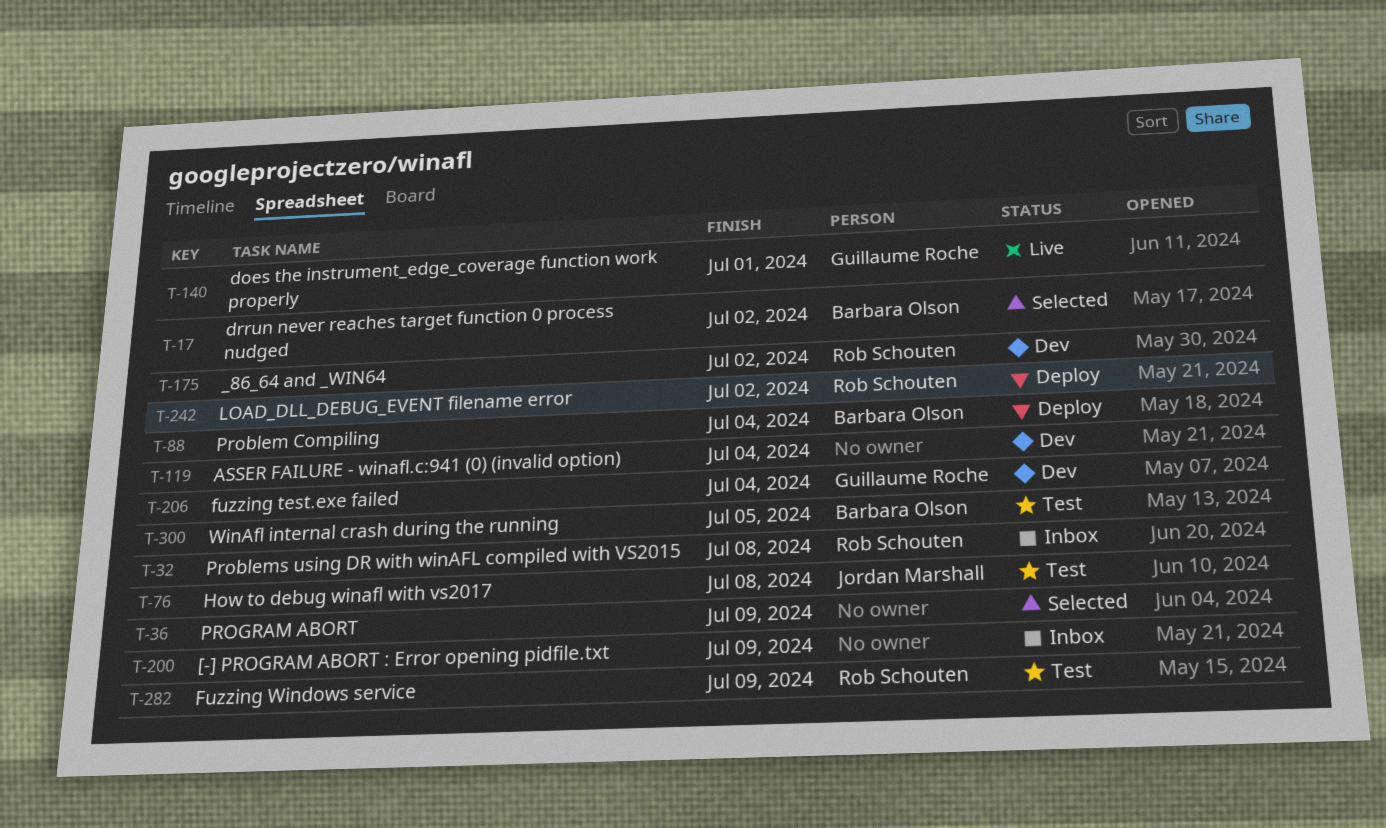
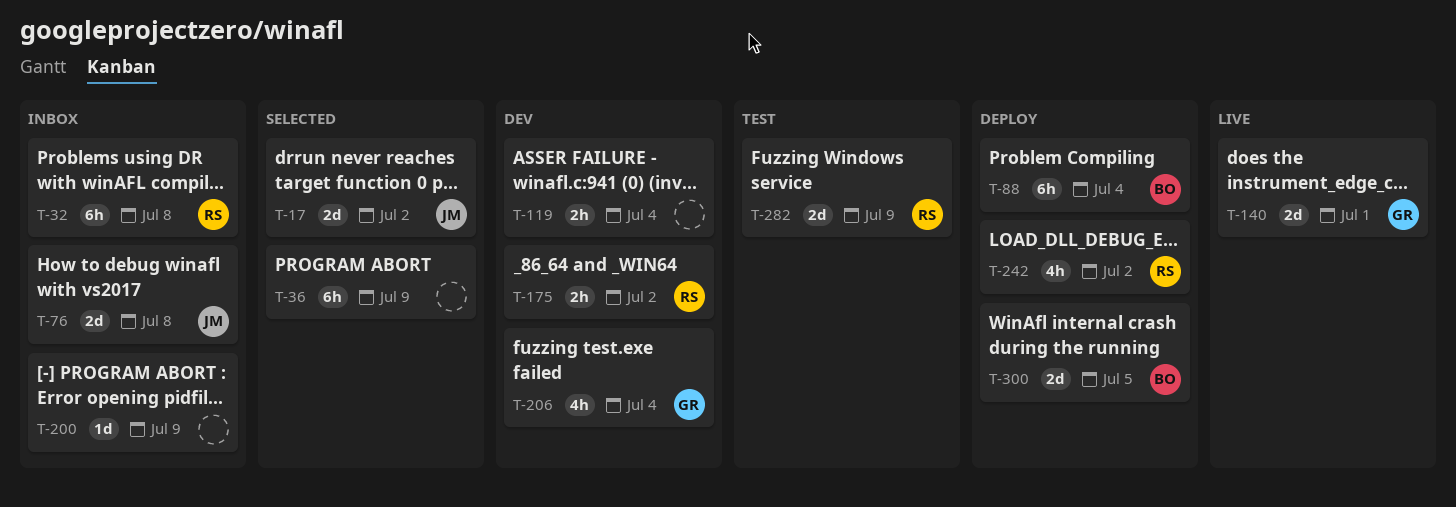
T-17, owner: Barbara Olson -> Jordan Marshall
T-76, status: Test -> Inbox
T-300, status: Test -> Deploy

